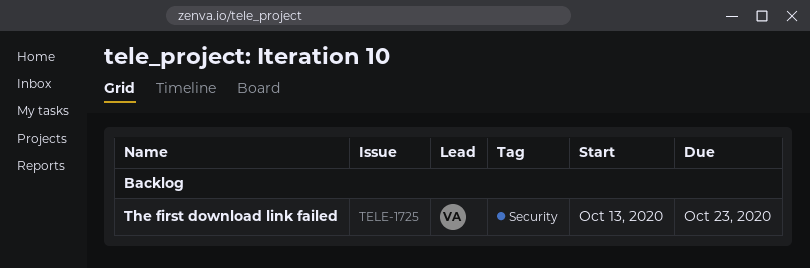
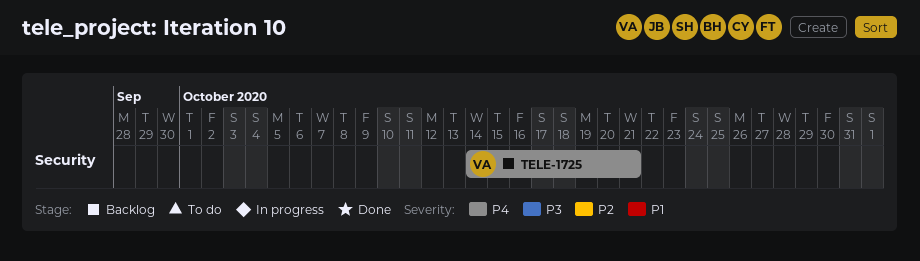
TELE-1725, start: Oct 13 -> Oct 14
TELE-1725, due: Oct 23 -> Oct 21

